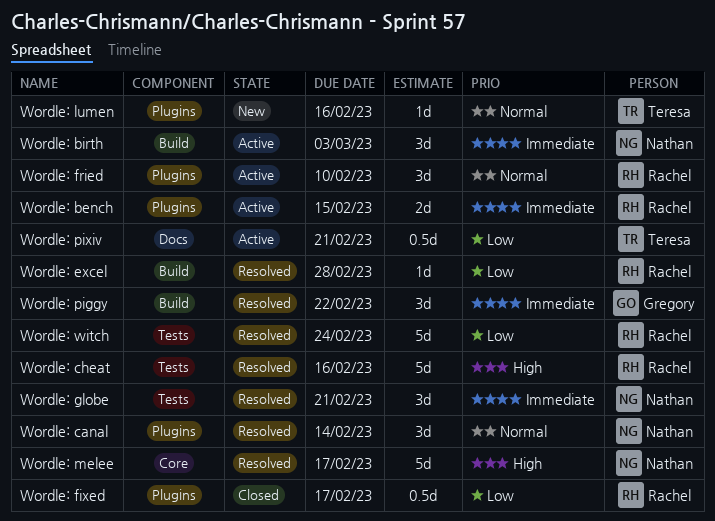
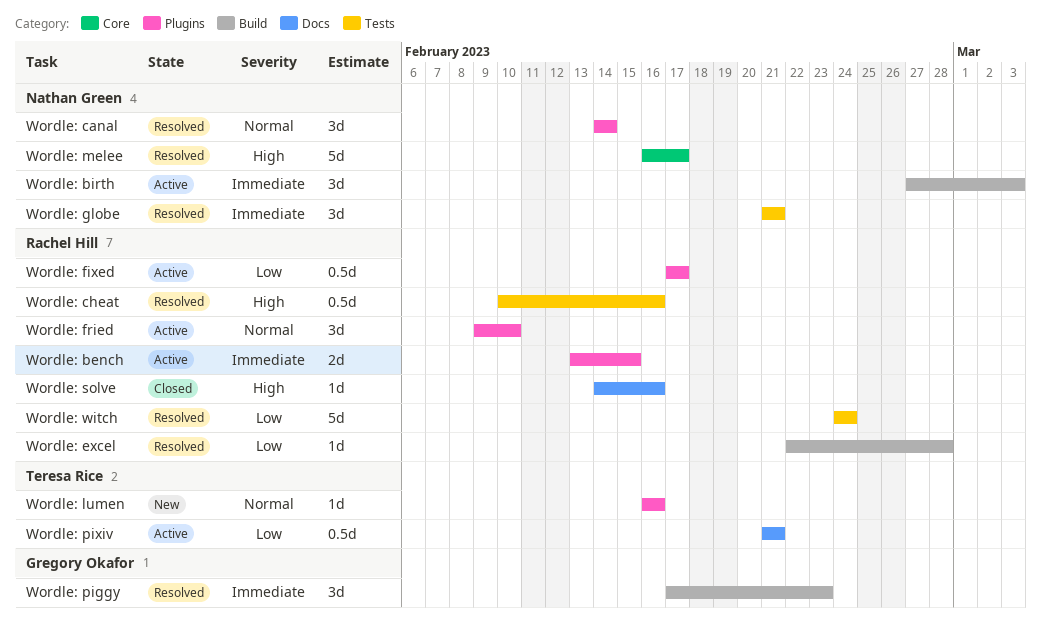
Wordle: cheat, estimate: 5d -> 0.5d
Wordle: fixed, status: Closed -> Active
Wordle: piggy, due: Feb 22 -> Feb 23
Wordle: solve: none -> present

